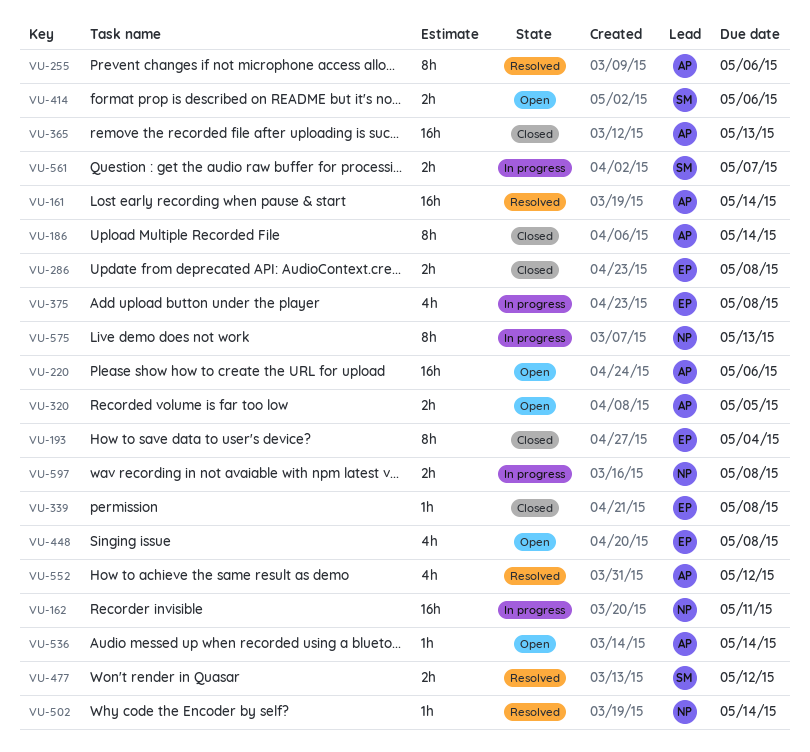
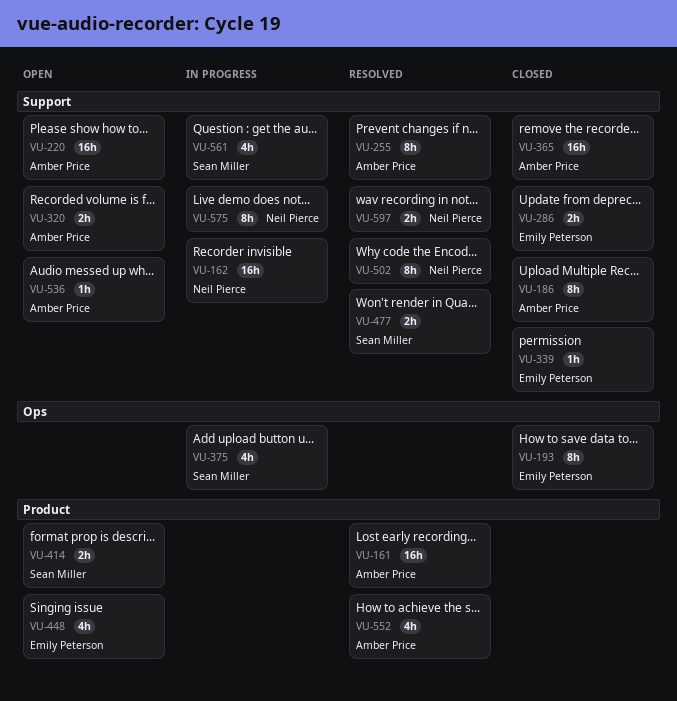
VU-375, owner: Emily Peterson -> Sean Miller
VU-502, estimate: 1h -> 8h
VU-561, estimate: 2h -> 4h
VU-597, status: In progress -> Resolved

